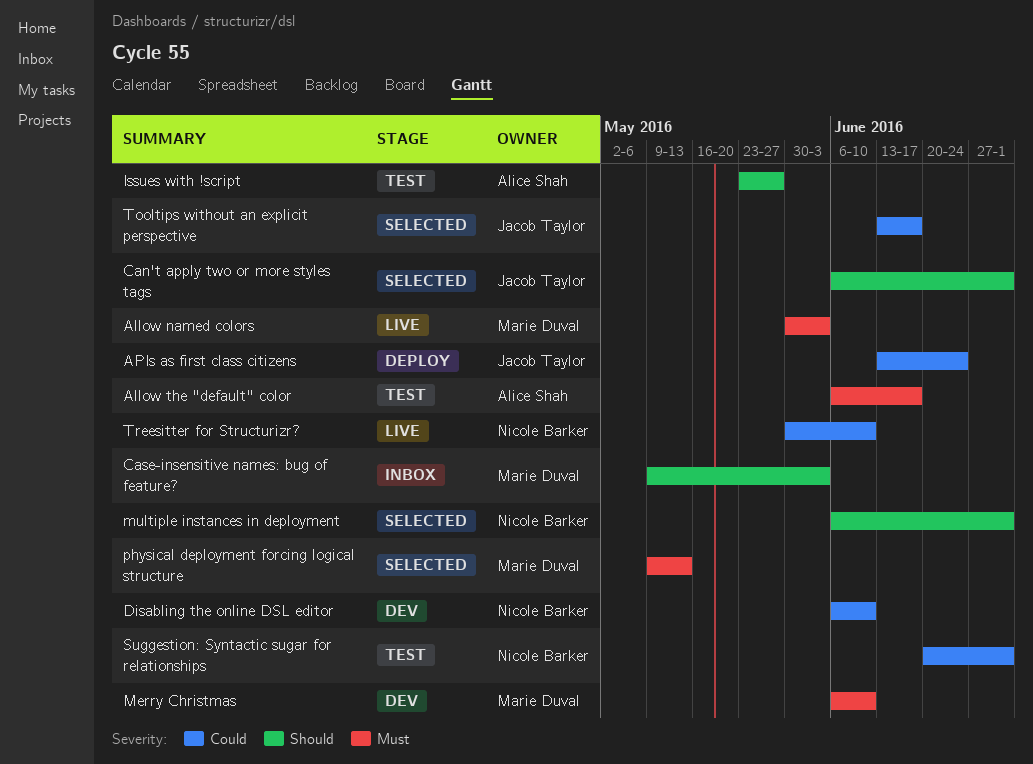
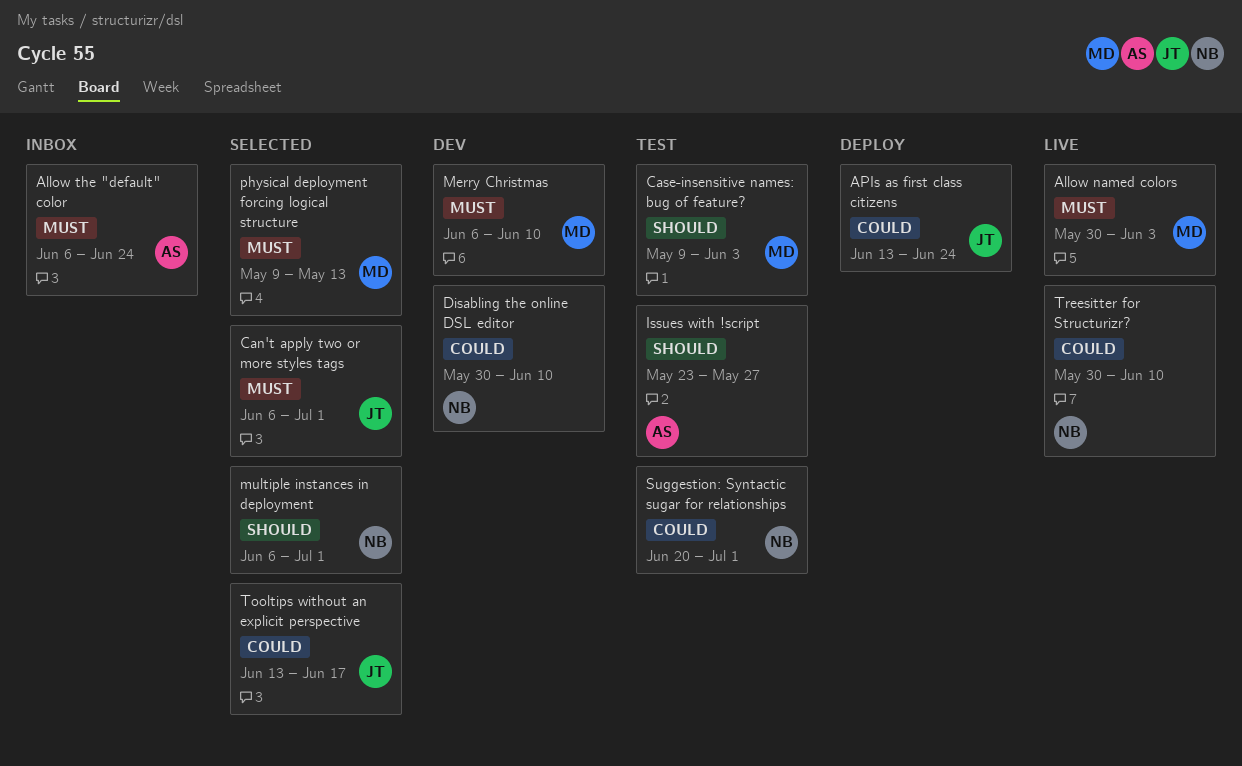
Allow the "default" color, status: Test -> Inbox
Allow the "default" color, due: Jun 17 -> Jun 24
Can't apply two or more styles tags, priority: Should -> Must
Case-insensitive names: bug of feature?, status: Inbox -> Test
Disabling the online DSL editor, start: Jun 6 -> May 30

